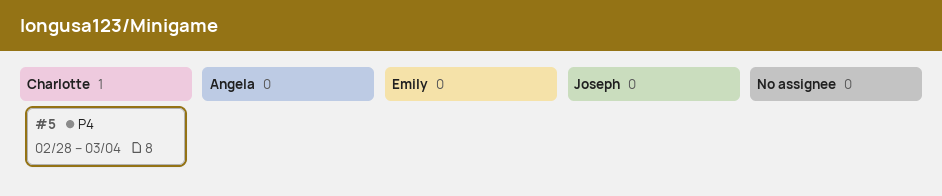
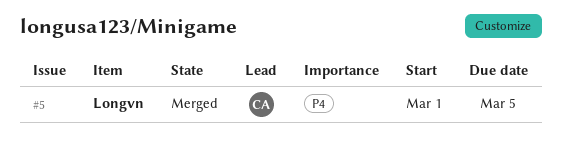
#5, start: Feb 28 -> Mar 1
#5, due: Mar 4 -> Mar 5

